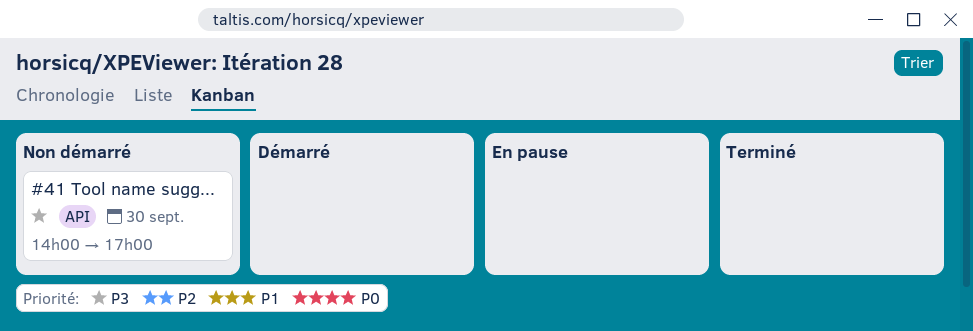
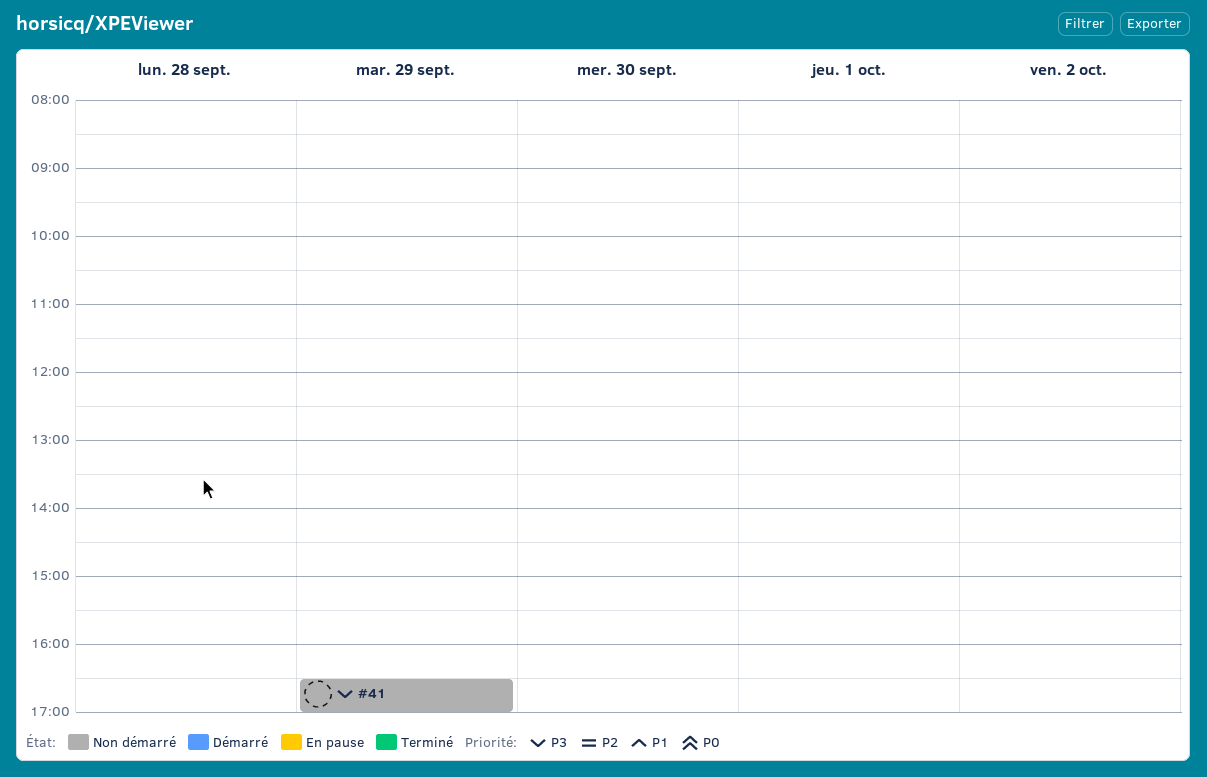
#41, day: Sep 30 -> Sep 29
#41, begins: 14:00 -> 16:30

